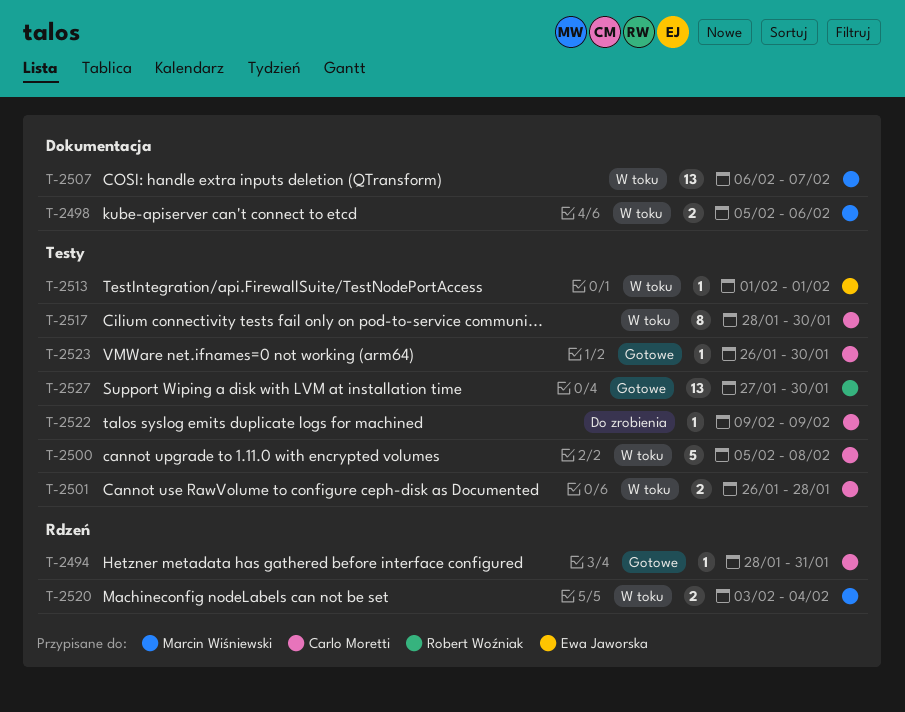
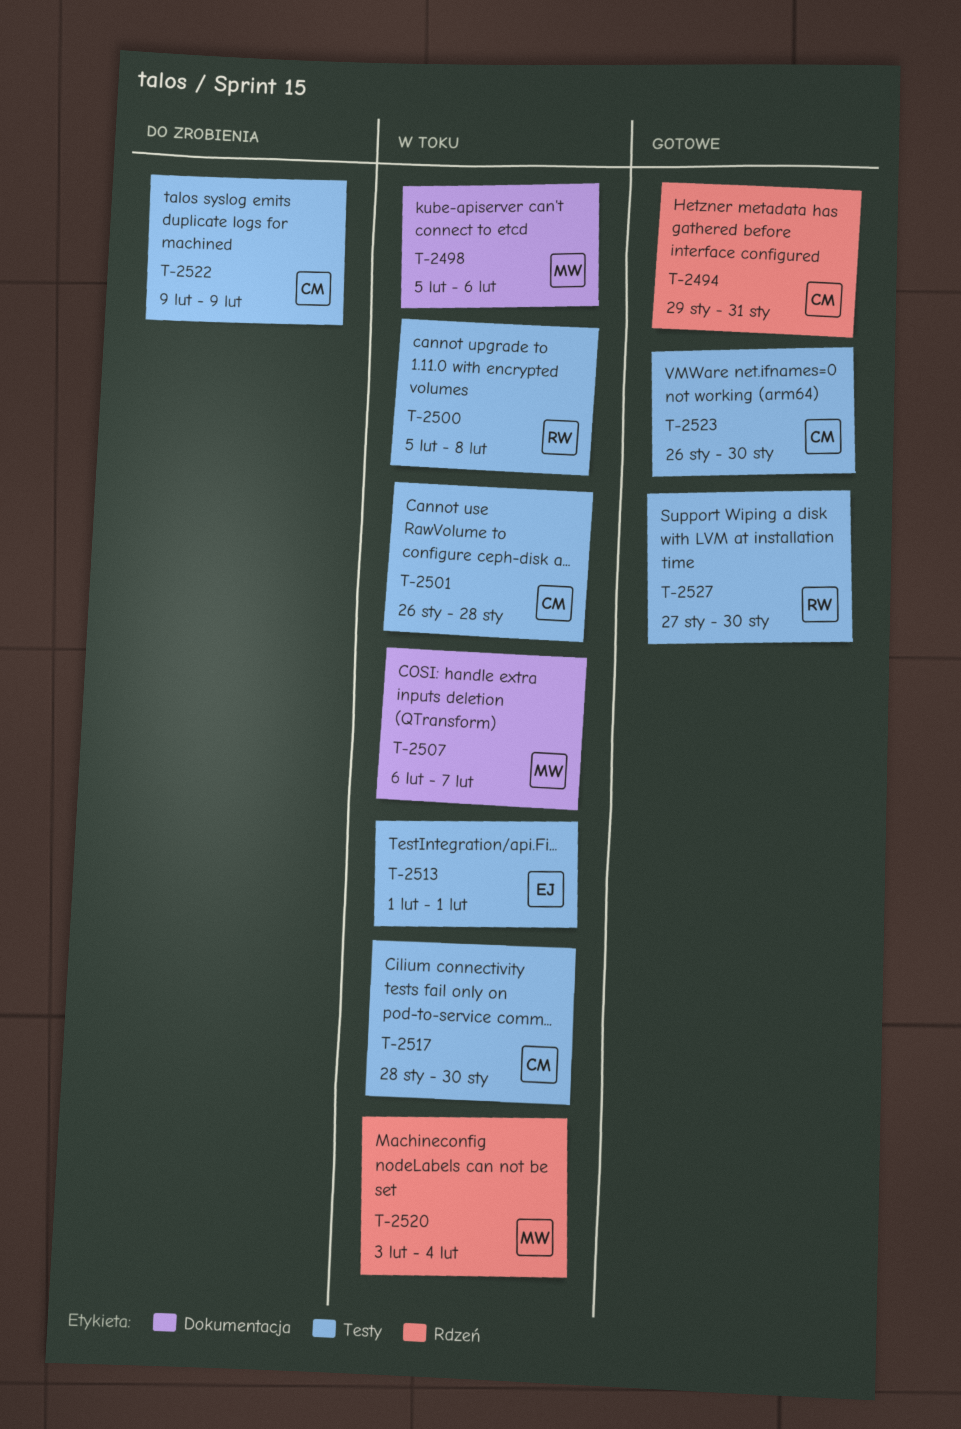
T-2494, start: Jan 28 -> Jan 29
T-2500, owner: Carlo Moretti -> Robert Woźniak

